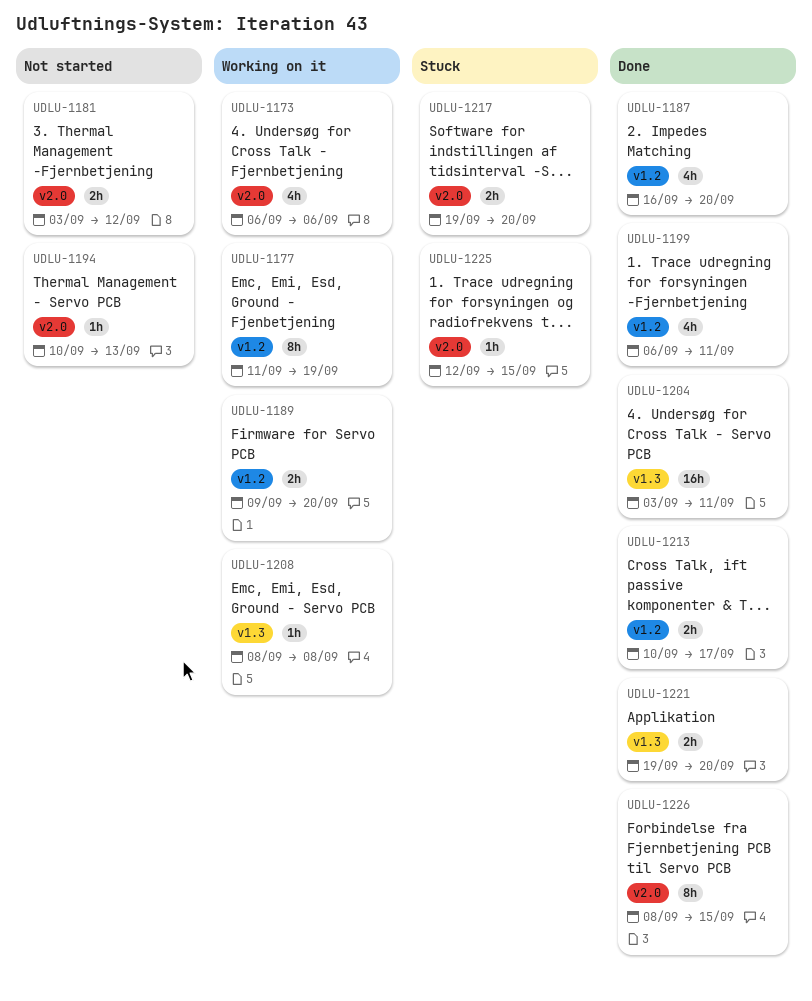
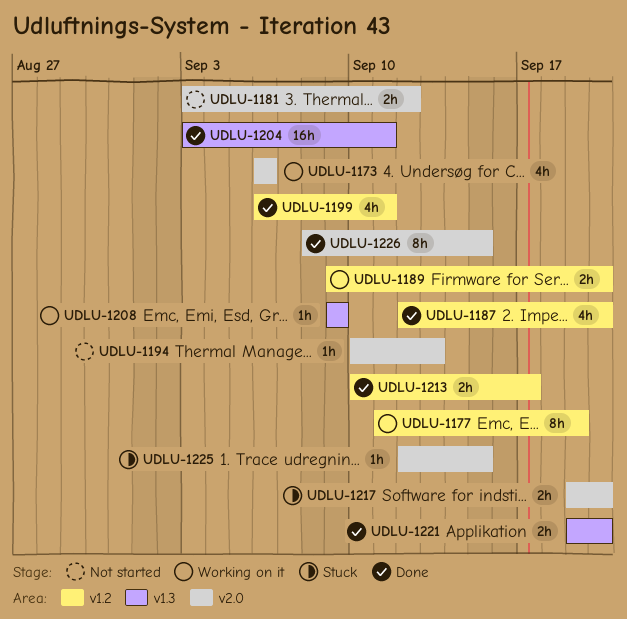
UDLU-1187, start: Sep 16 -> Sep 12
UDLU-1208, start: Sep 8 -> Sep 9
UDLU-1208, due: Sep 8 -> Sep 9

